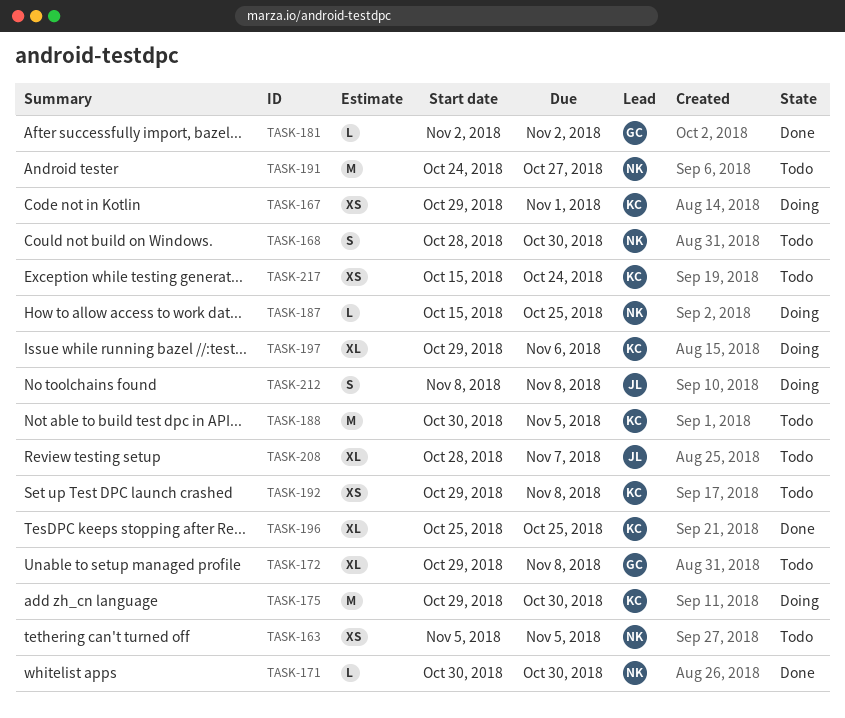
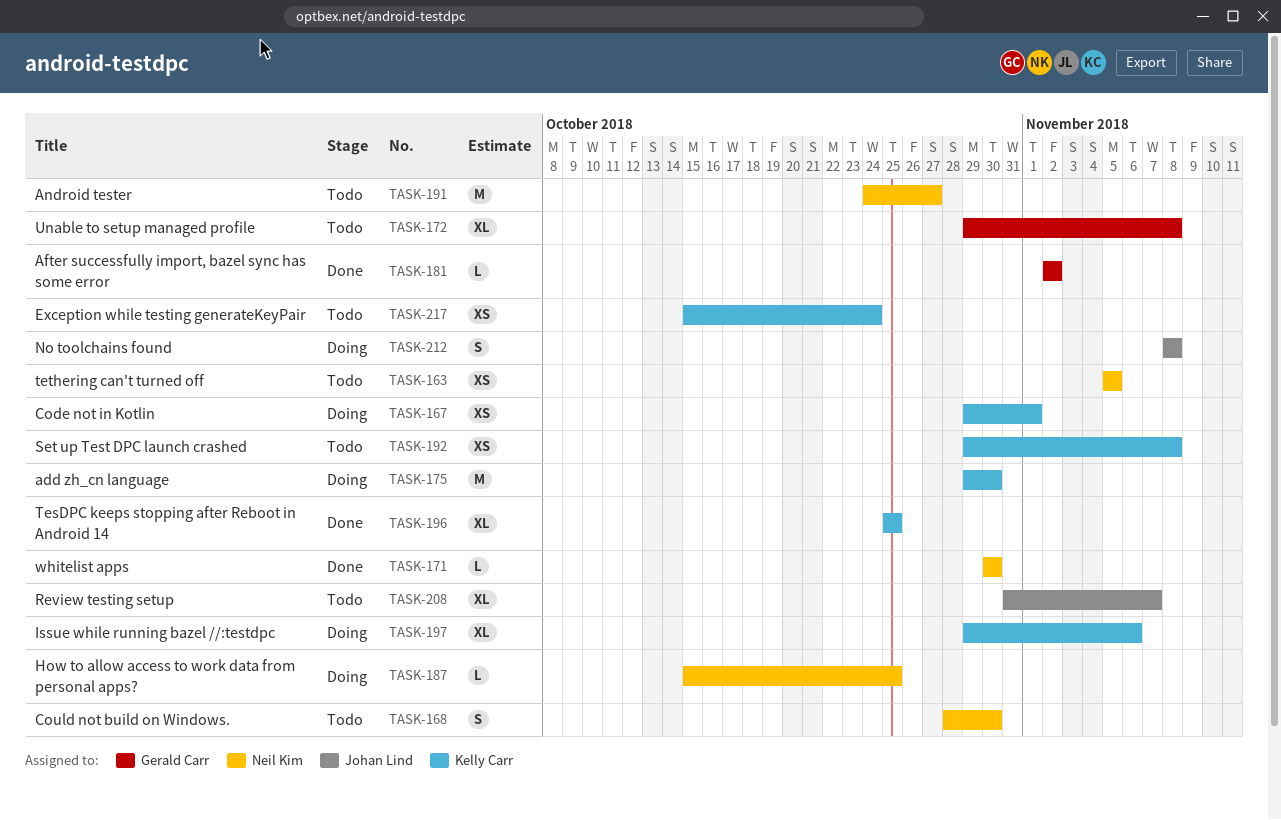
TASK-188: present -> none
TASK-208, start: Oct 28 -> Oct 31

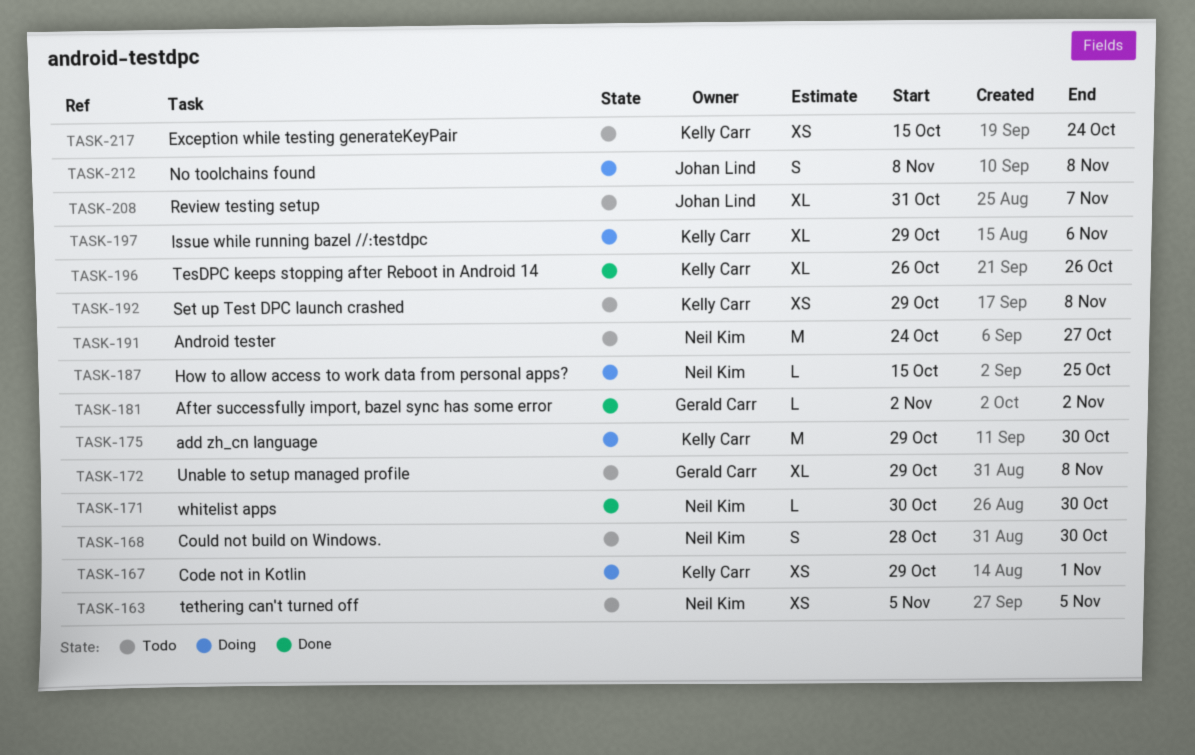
TASK-196, start: Oct 25 -> Oct 26
TASK-196, due: Oct 25 -> Oct 26

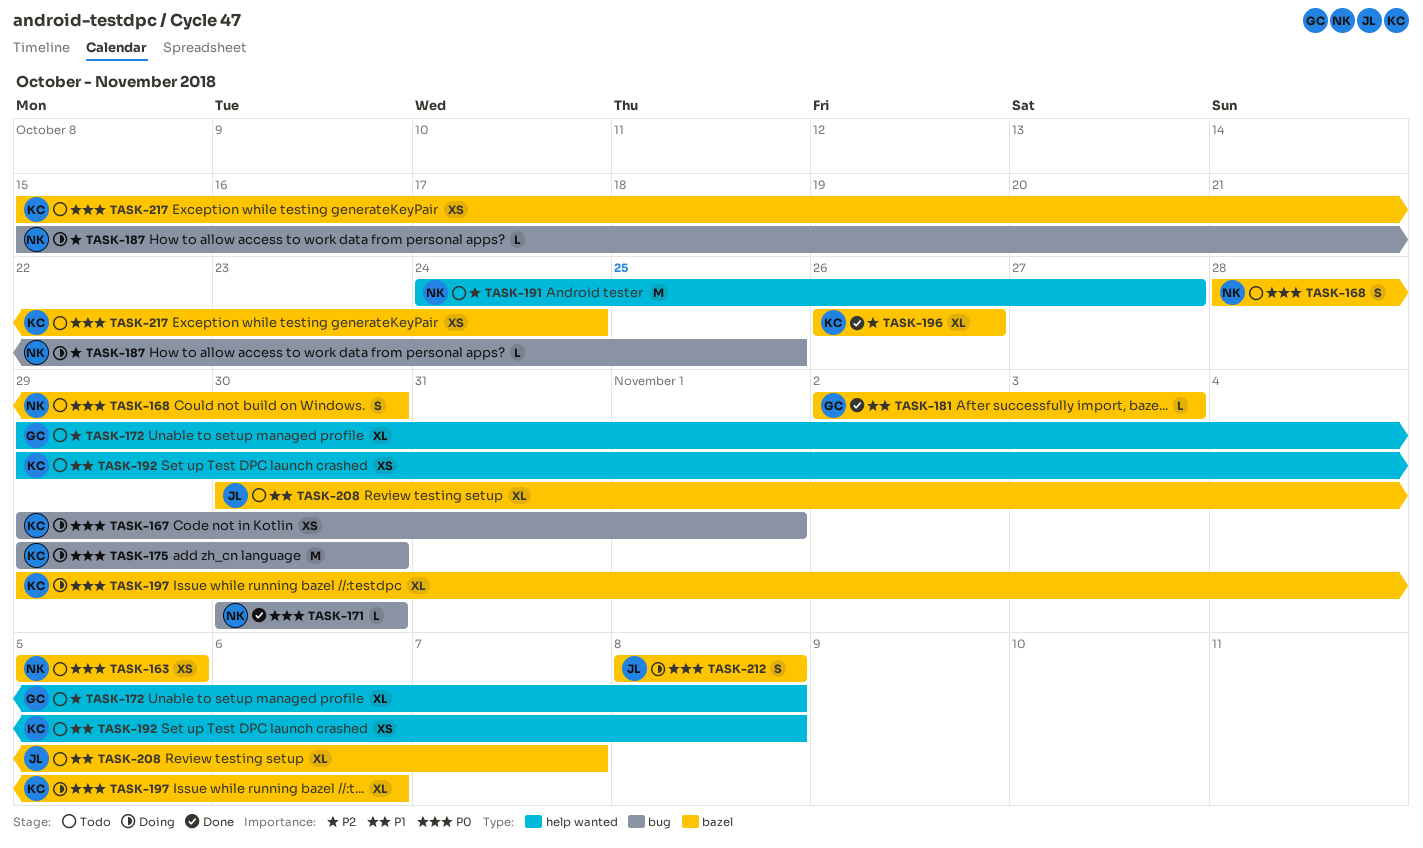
TASK-181, due: Nov 2 -> Nov 3
TASK-208, start: Oct 31 -> Oct 30

